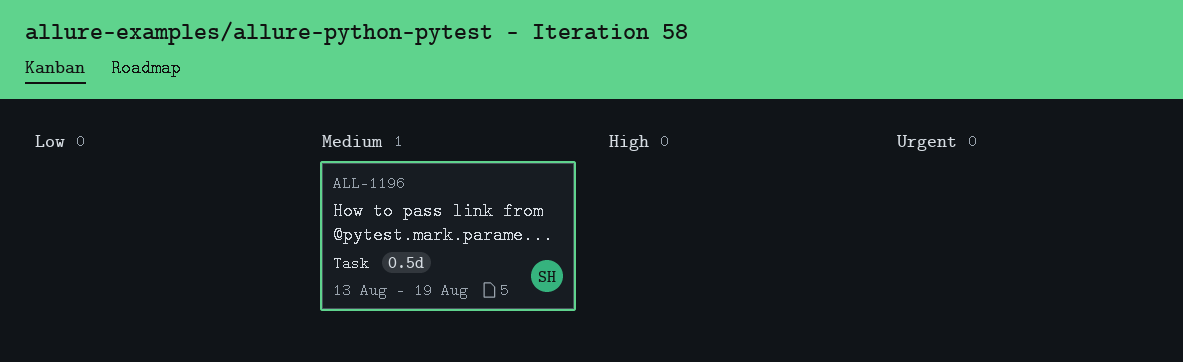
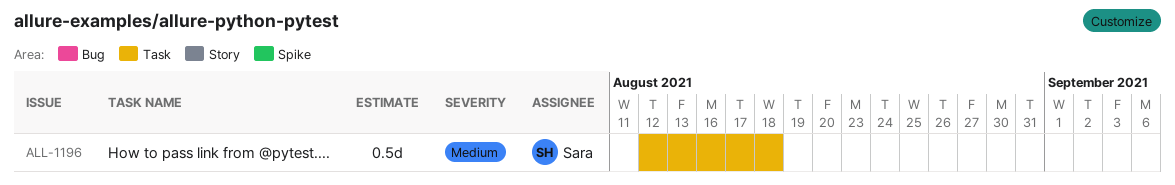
ALL-1196, start: Aug 13 -> Aug 12
ALL-1196, due: Aug 19 -> Aug 18

